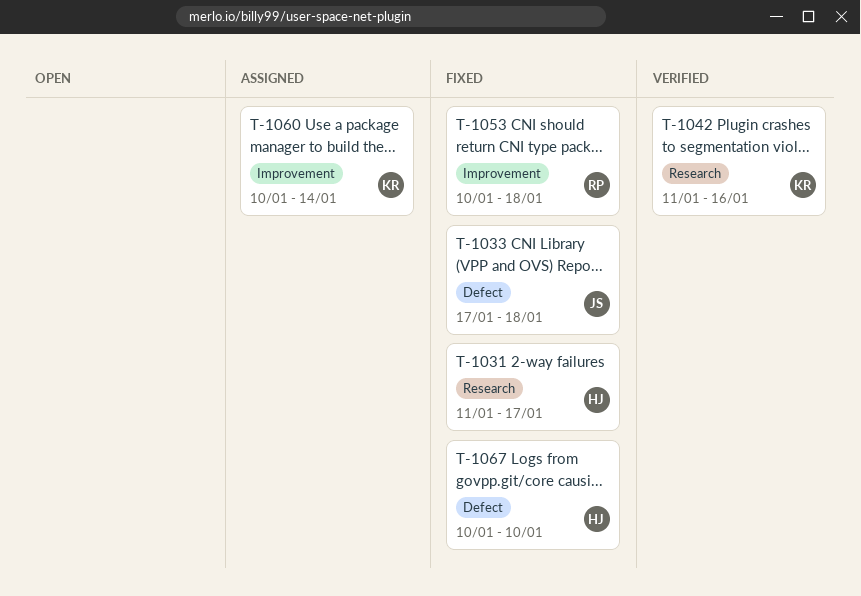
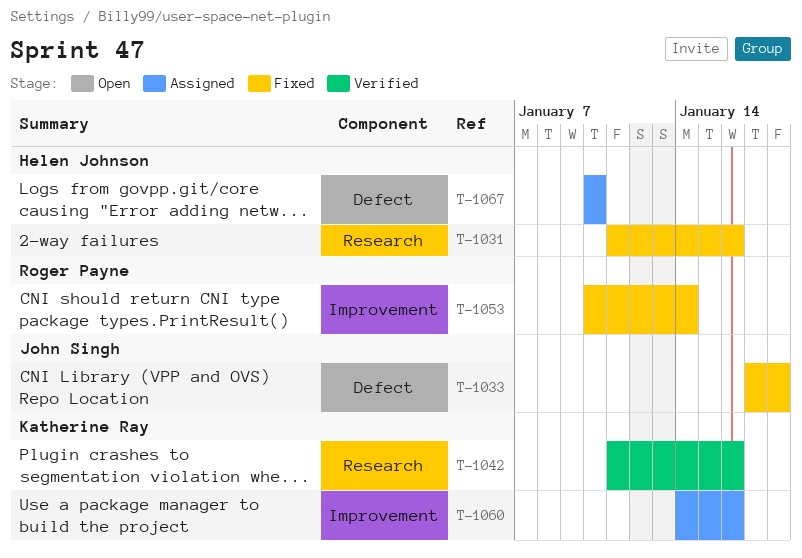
T-1031, due: Jan 17 -> Jan 16
T-1053, due: Jan 18 -> Jan 14
T-1060, start: Jan 10 -> Jan 14
T-1060, due: Jan 14 -> Jan 16
T-1067, status: Fixed -> Assigned

